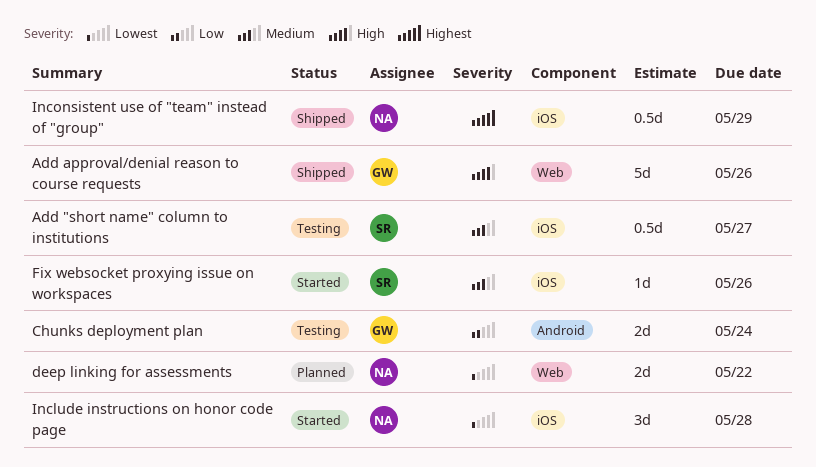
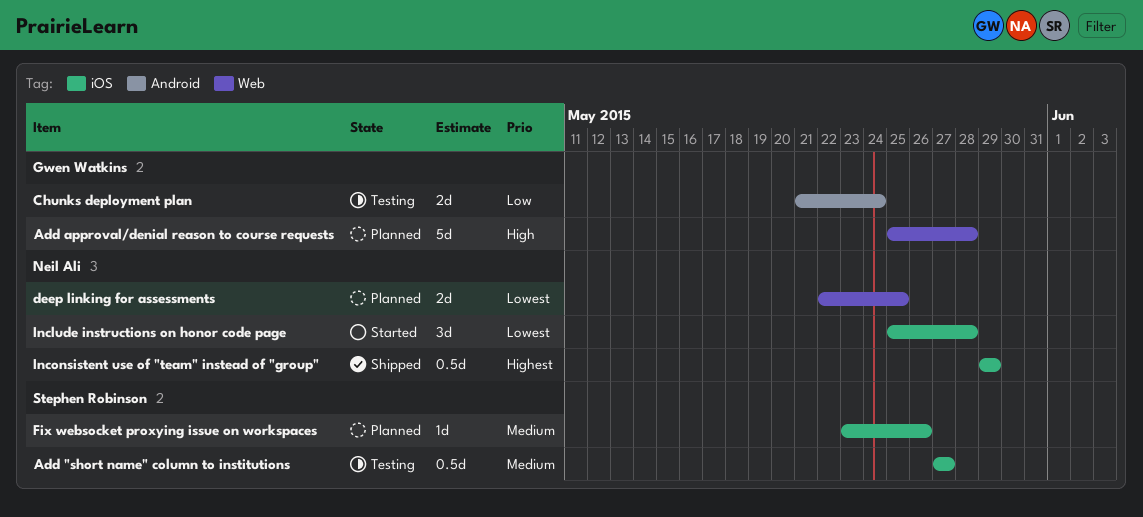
Add approval/denial reason to course requests, status: Shipped -> Planned
Add approval/denial reason to course requests, due: May 26 -> May 28
deep linking for assessments, due: May 22 -> May 25
Fix websocket proxying issue on workspaces, status: Started -> Planned

